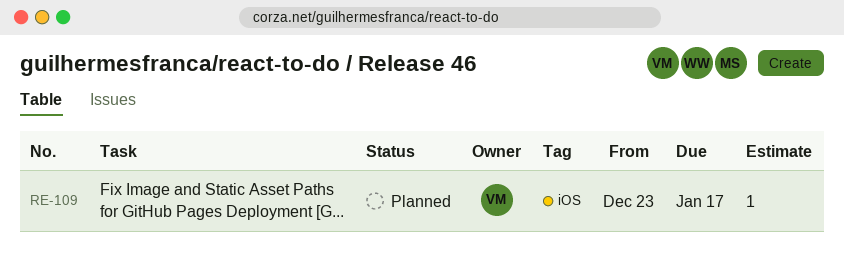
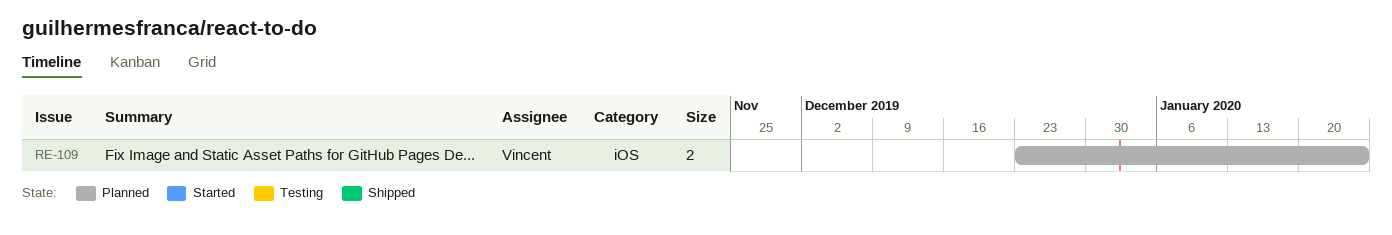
RE-109, estimate: 1 -> 2
RE-109, due: Jan 17 -> Jan 24

